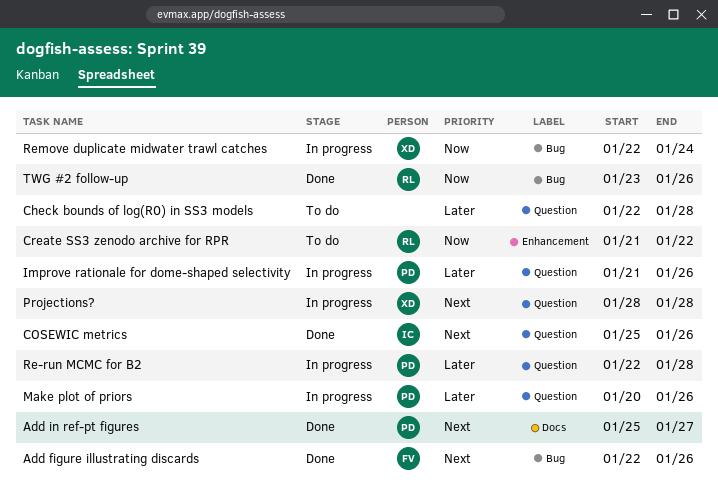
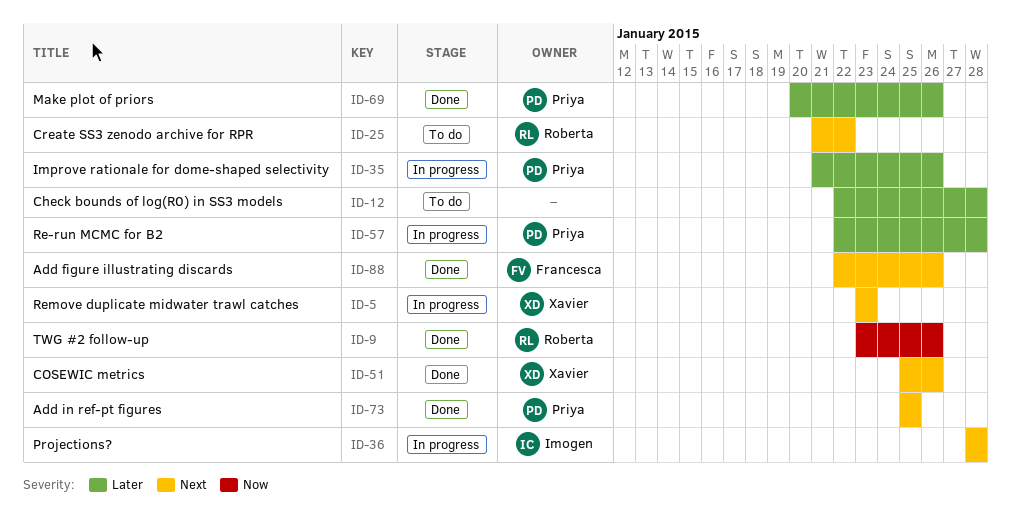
Add in ref-pt figures, due: Jan 27 -> Jan 25
COSEWIC metrics, owner: Imogen -> Xavier
Create SS3 zenodo archive for RPR, priority: Now -> Next
Make plot of priors, status: In progress -> Done
Projections?, owner: Xavier -> Imogen
Remove duplicate midwater trawl catches, priority: Now -> Next
Remove duplicate midwater trawl catches, start: Jan 22 -> Jan 23
Remove duplicate midwater trawl catches, due: Jan 24 -> Jan 23

